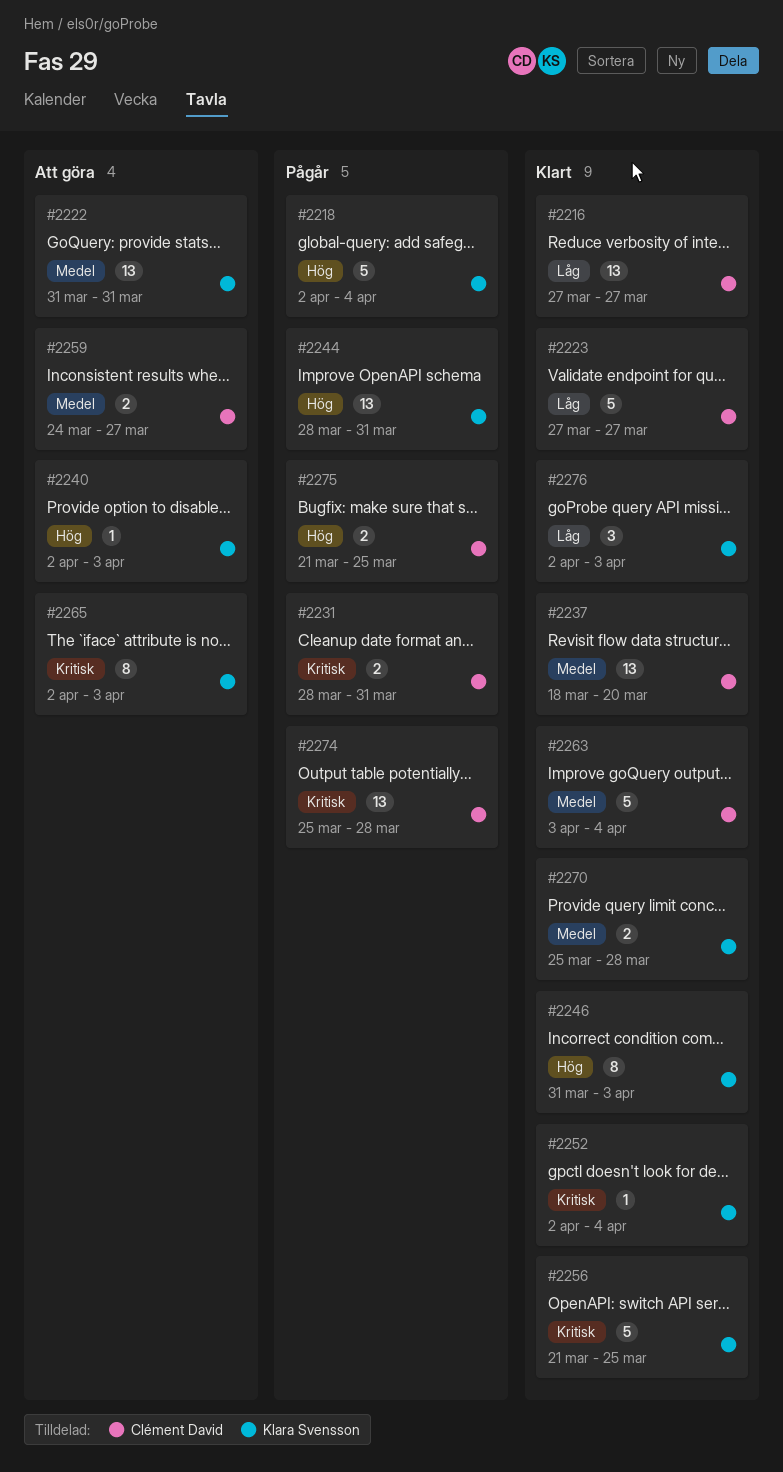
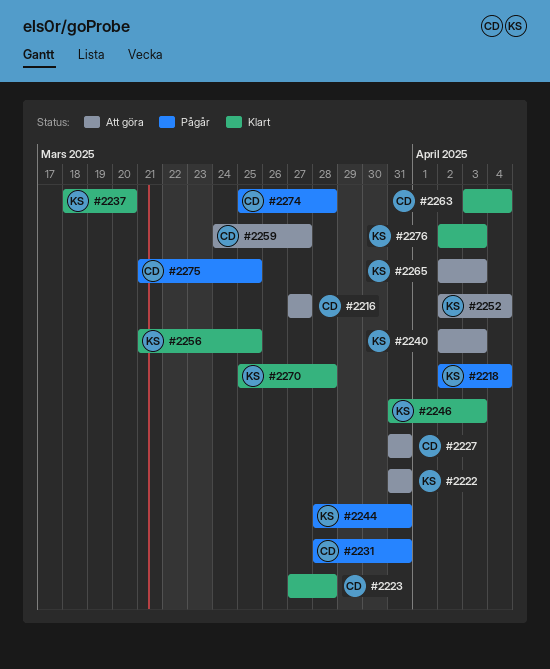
#2216, status: Klart -> Att göra
#2223, due: Mar 27 -> Mar 28
#2227: none -> present
#2237, owner: Clément David -> Klara Svensson
#2252, status: Klart -> Att göra

